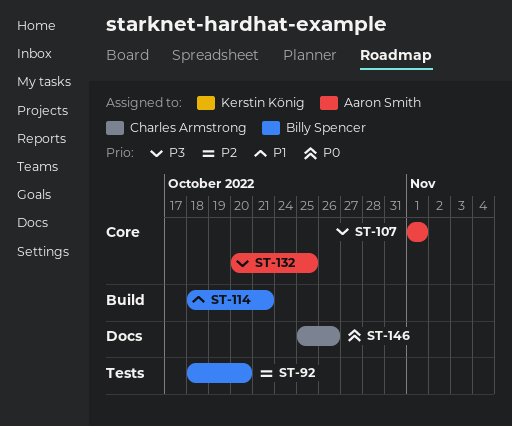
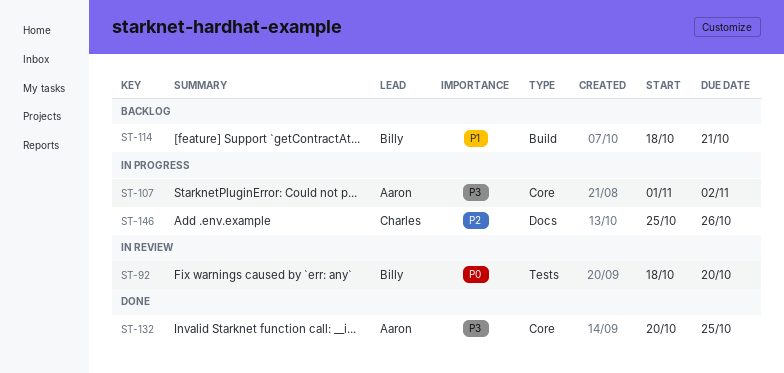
ST-92, priority: P2 -> P0
ST-107, due: Nov 1 -> Nov 2
ST-146, priority: P0 -> P2

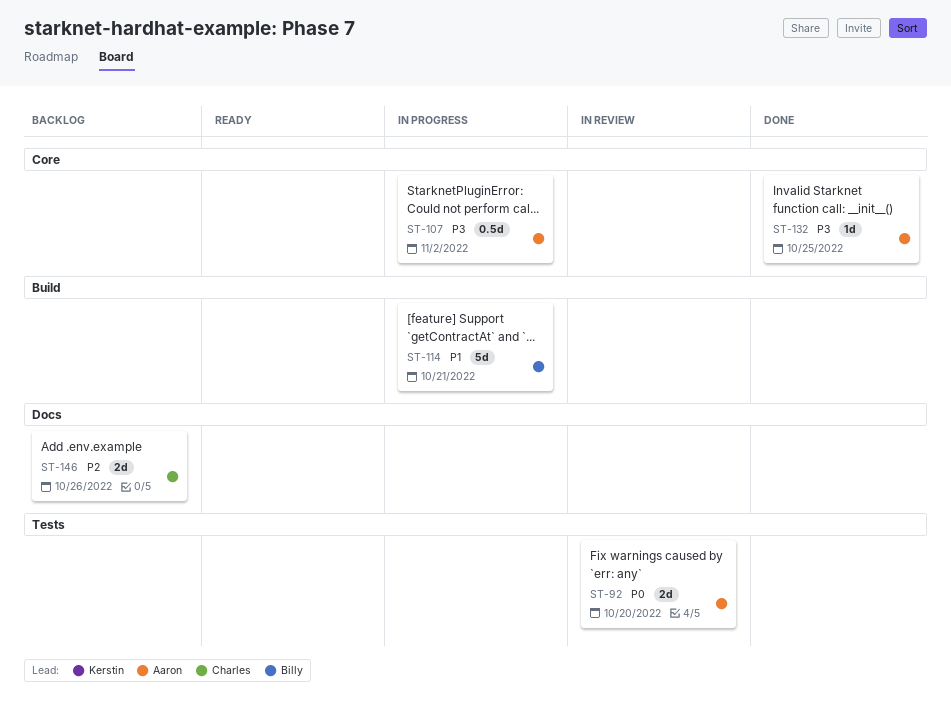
ST-92, owner: Billy -> Aaron
ST-114, status: Backlog -> In progress
ST-146, status: In progress -> Backlog

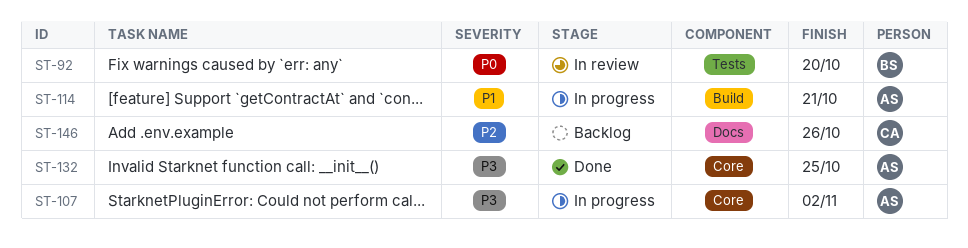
ST-92, owner: Aaron -> Billy
ST-114, owner: Billy -> Aaron

